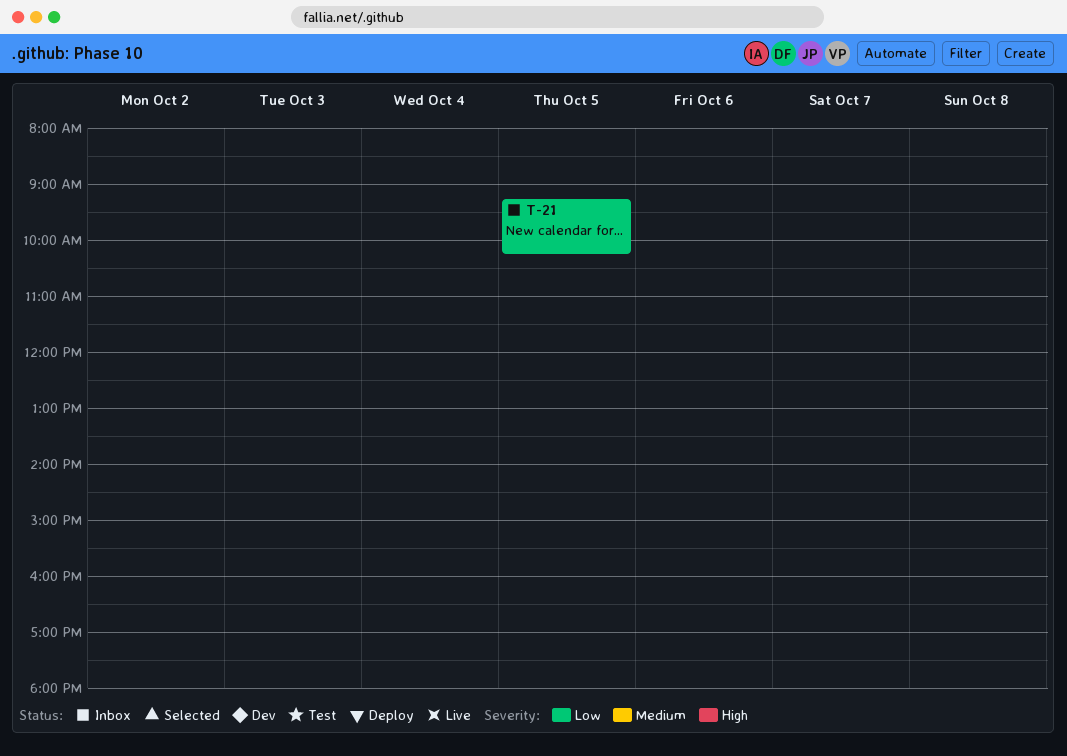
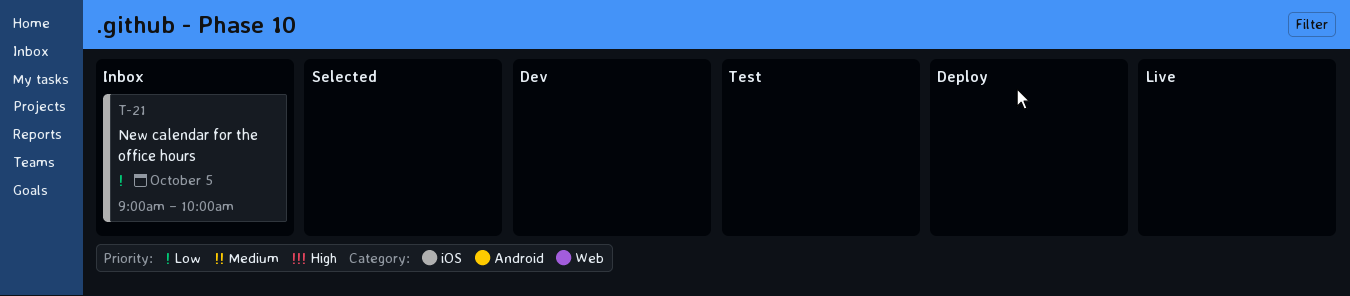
T-21, begins: 09:15 -> 09:00
T-21, ends: 10:15 -> 10:00

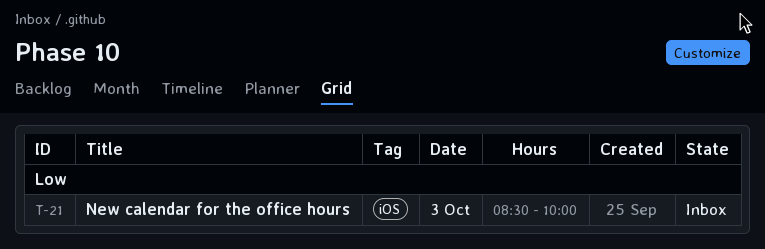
T-21, day: Oct 5 -> Oct 3
T-21, begins: 09:00 -> 08:30

